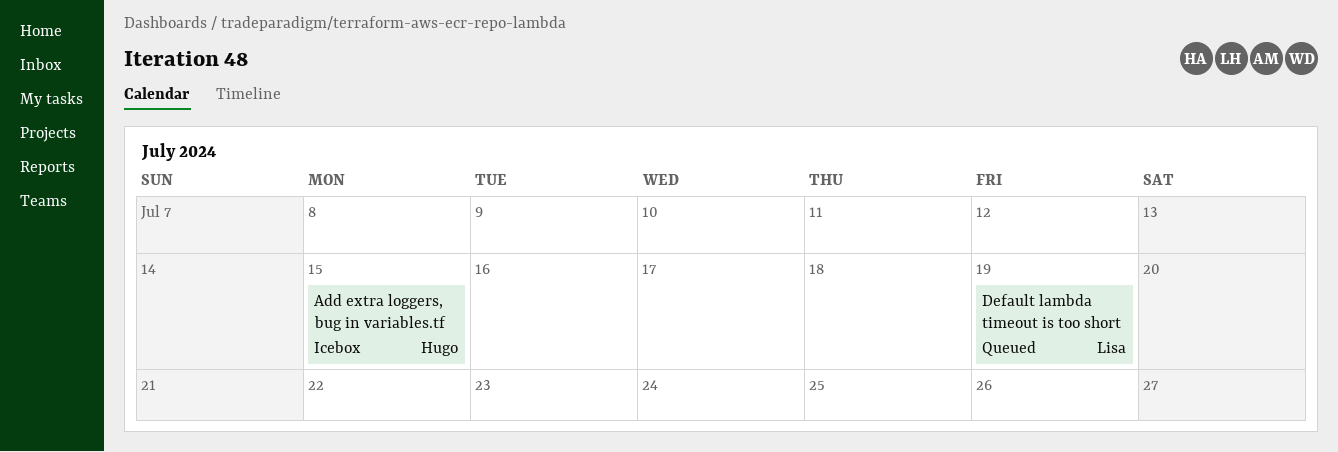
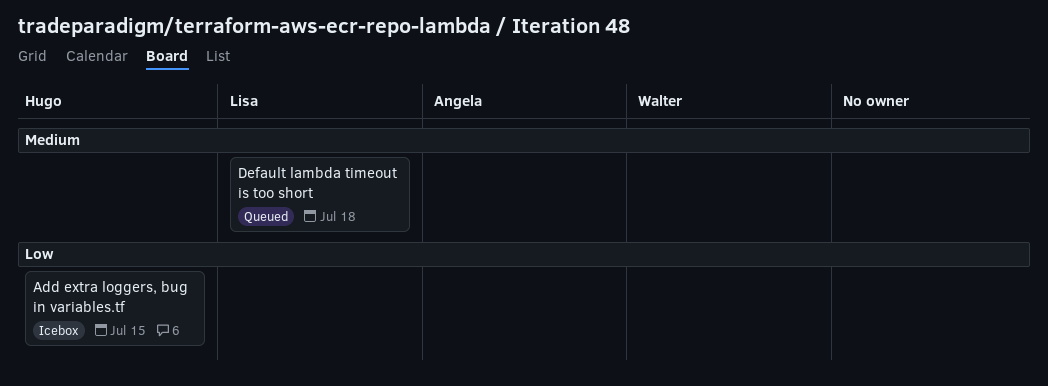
Default lambda timeout is too short, due: Jul 19 -> Jul 18

